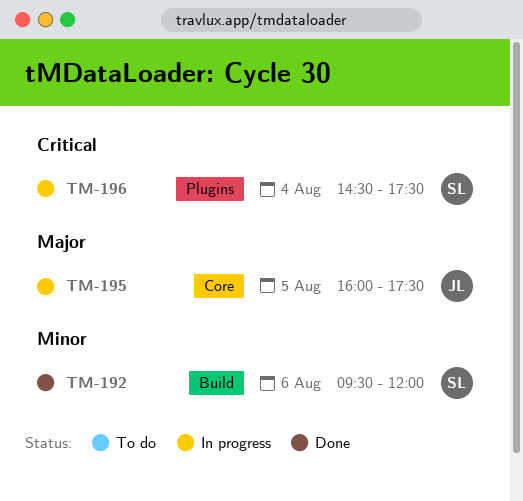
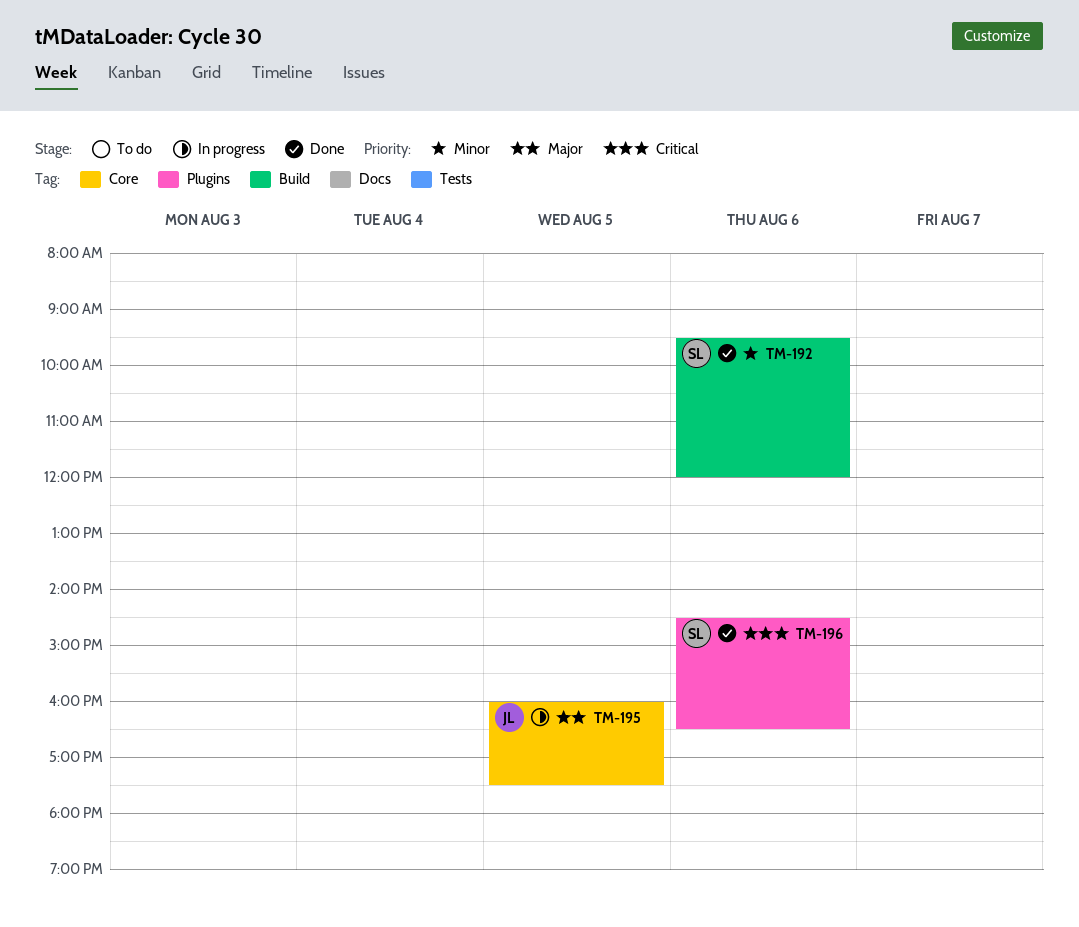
TM-196, status: In progress -> Done
TM-196, day: Aug 4 -> Aug 6
TM-196, ends: 17:30 -> 16:30

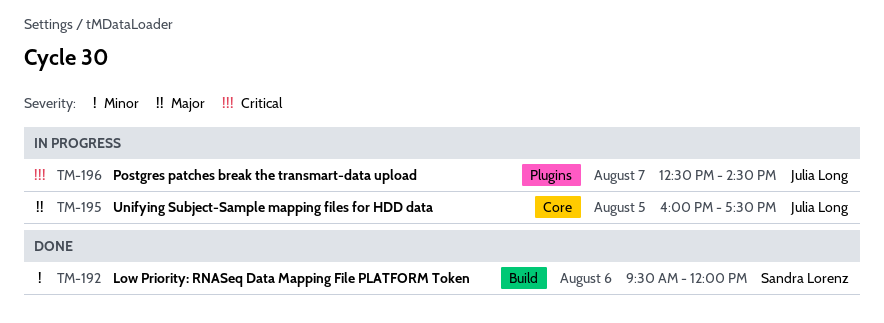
TM-196, status: Done -> In progress
TM-196, owner: Sandra Lorenz -> Julia Long
TM-196, day: Aug 6 -> Aug 7
TM-196, begins: 14:30 -> 12:30
TM-196, ends: 16:30 -> 14:30

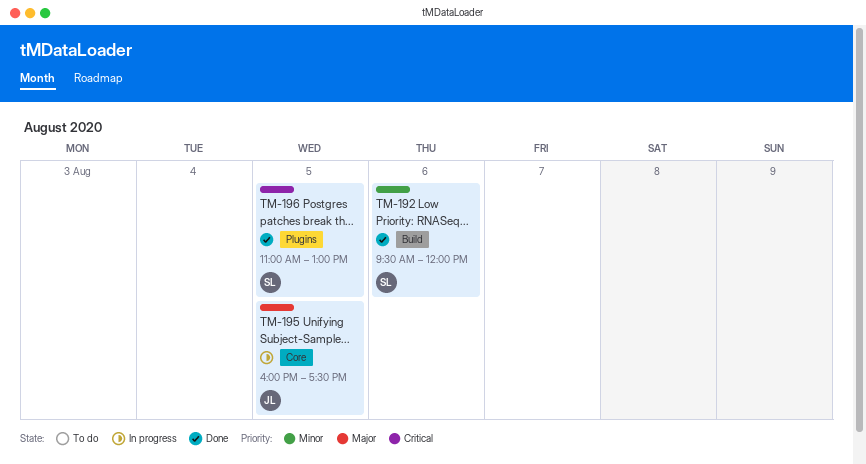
TM-196, status: In progress -> Done
TM-196, owner: Julia Long -> Sandra Lorenz
TM-196, day: Aug 7 -> Aug 5
TM-196, begins: 12:30 -> 11:00
TM-196, ends: 14:30 -> 13:00

